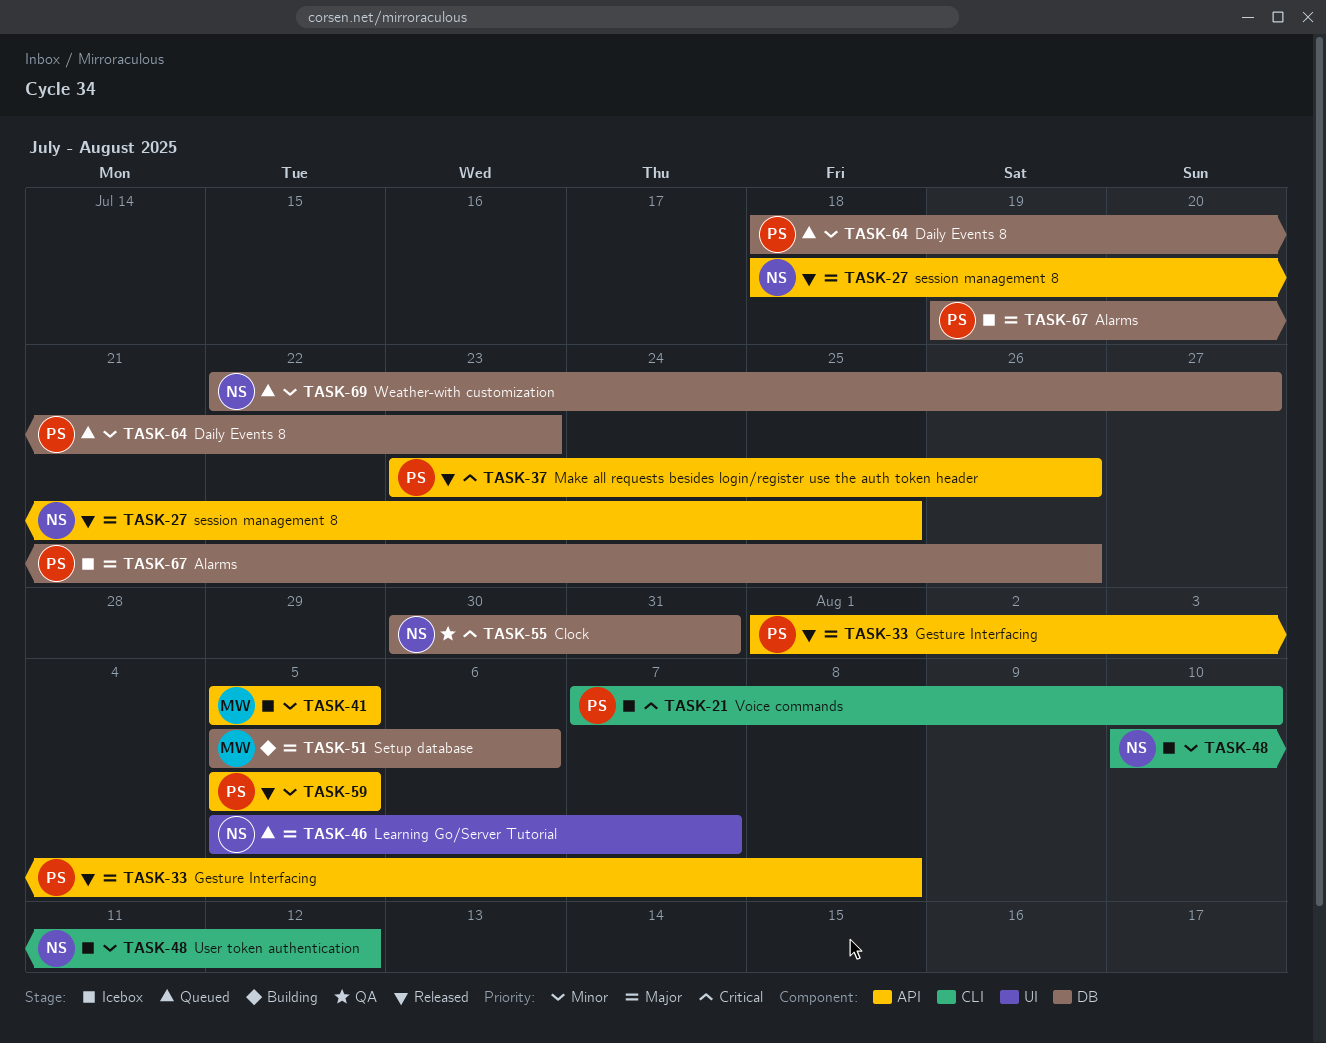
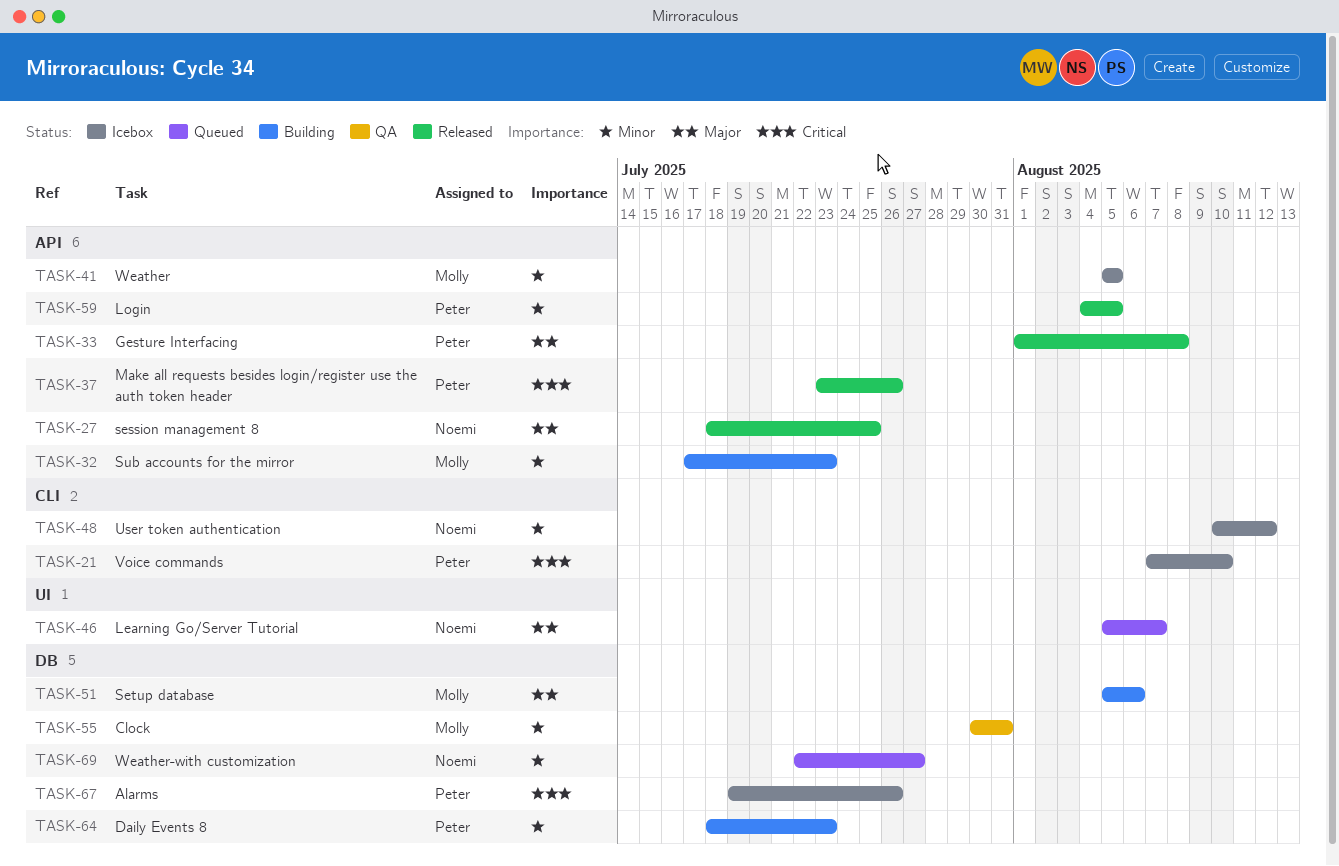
TASK-32: none -> present
TASK-55, owner: Noemi -> Molly
TASK-55, priority: Critical -> Minor
TASK-59, start: Aug 5 -> Aug 4
TASK-64, status: Queued -> Building
TASK-67, priority: Major -> Critical

